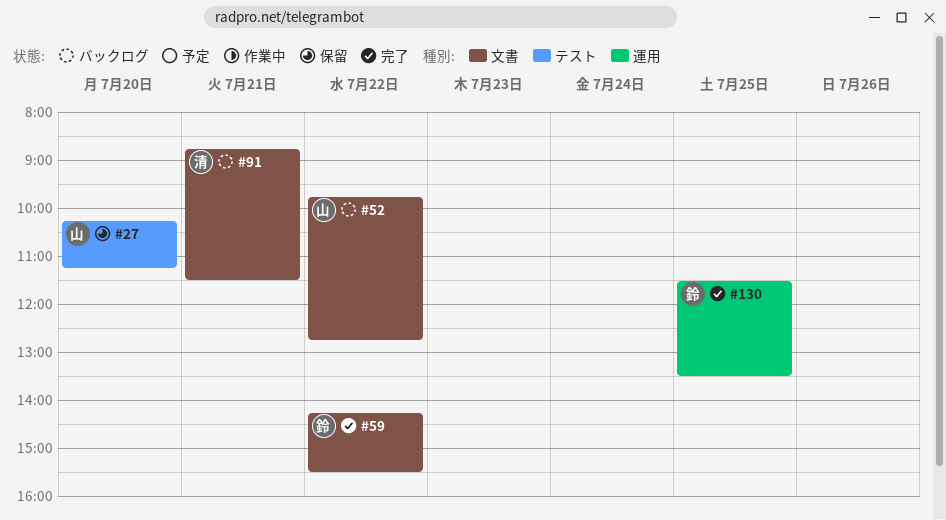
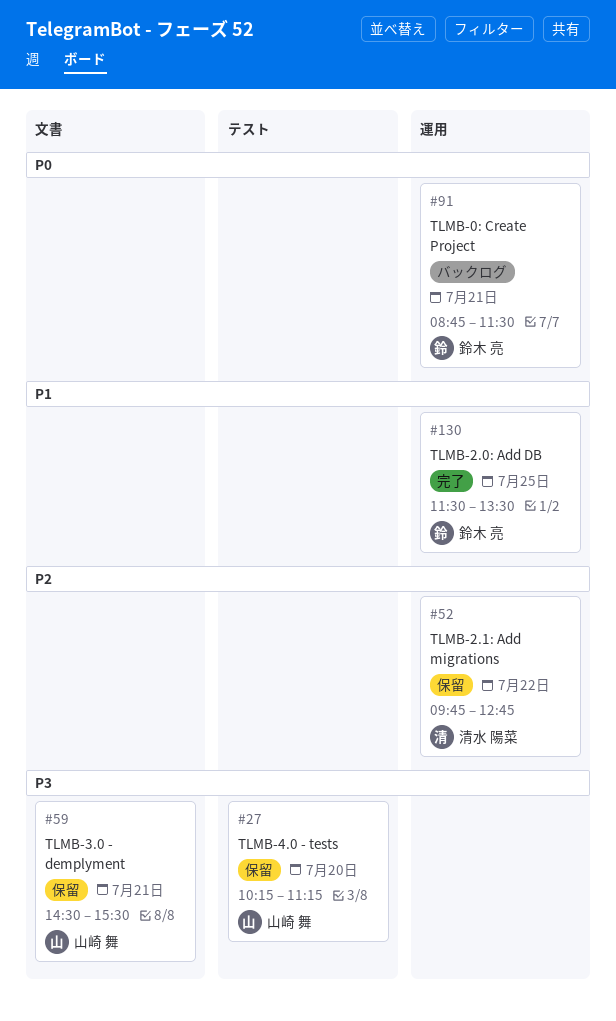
#52, status: バックログ -> 保留
#52, owner: 山崎 舞 -> 清水 陽菜
#52, label: 文書 -> 運用
#59, status: 完了 -> 保留
#59, owner: 鈴木 亮 -> 山崎 舞
#59, day: Jul 22 -> Jul 21
#59, begins: 14:15 -> 14:30
#91, owner: 清水 陽菜 -> 鈴木 亮
#91, label: 文書 -> 運用

